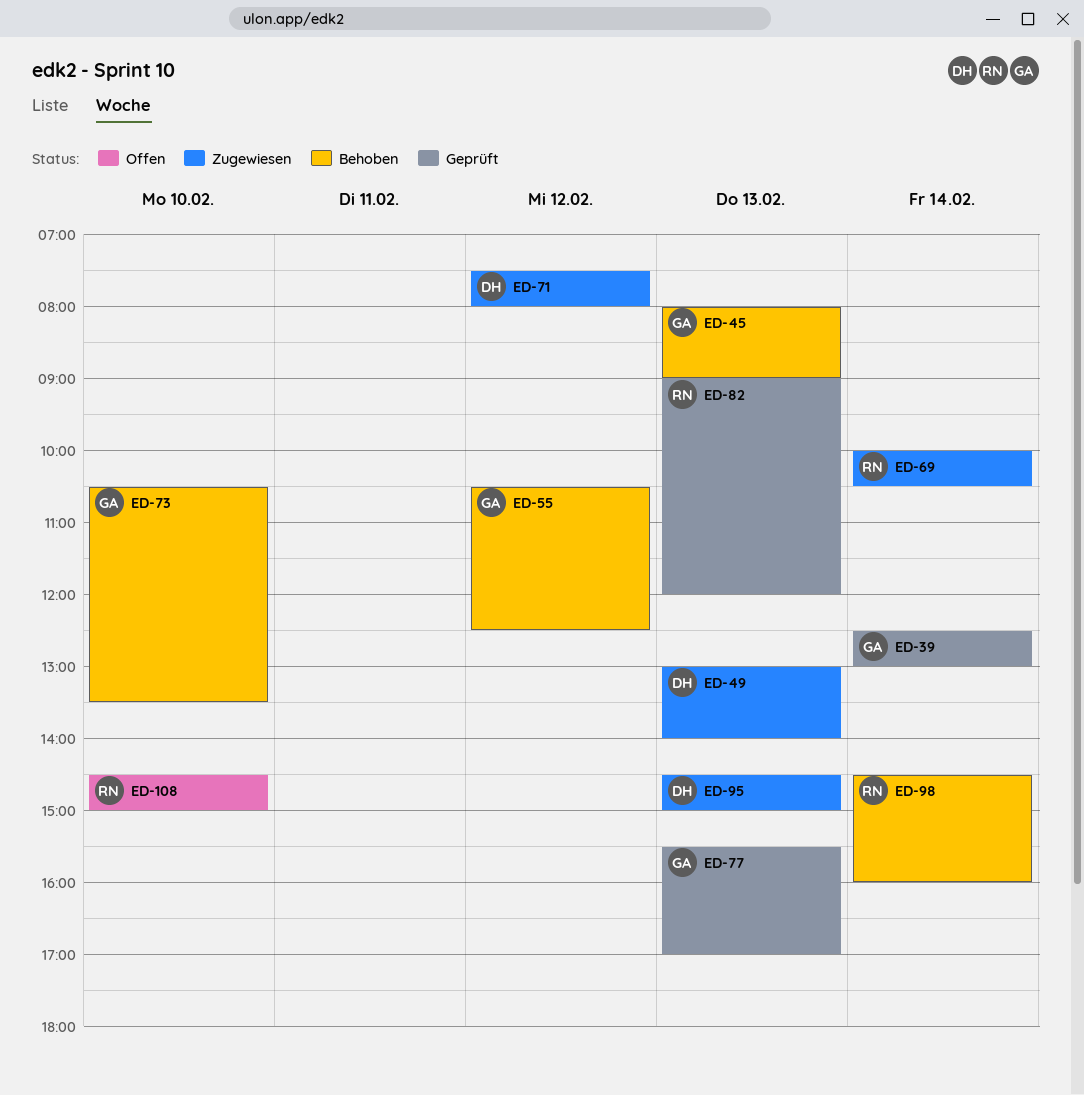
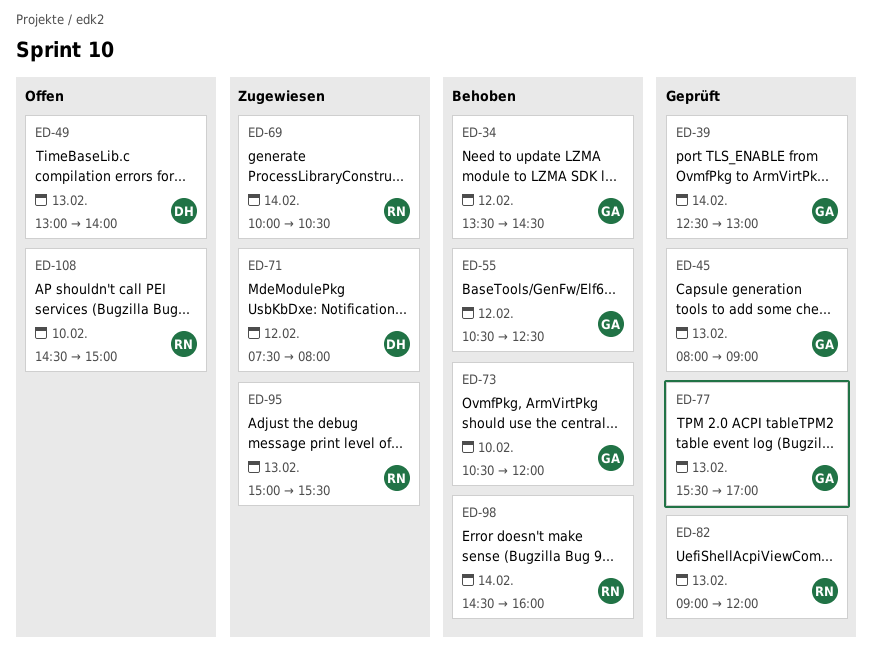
ED-34: none -> present
ED-45, status: Behoben -> Geprüft
ED-49, status: Zugewiesen -> Offen
ED-73, ends: 13:30 -> 12:00
ED-95, owner: DH -> RN
ED-95, begins: 14:30 -> 15:00
ED-95, ends: 15:00 -> 15:30

